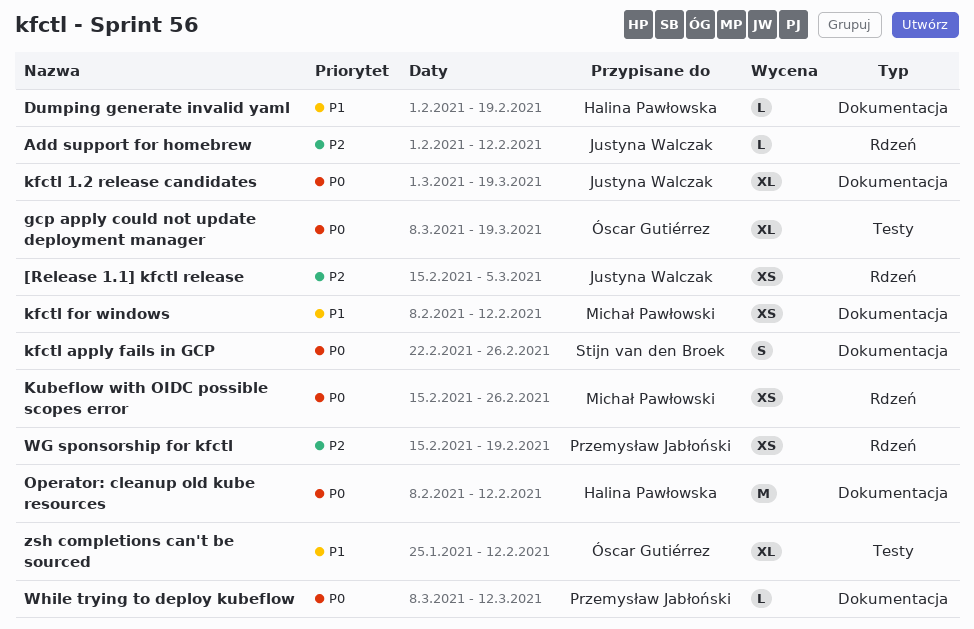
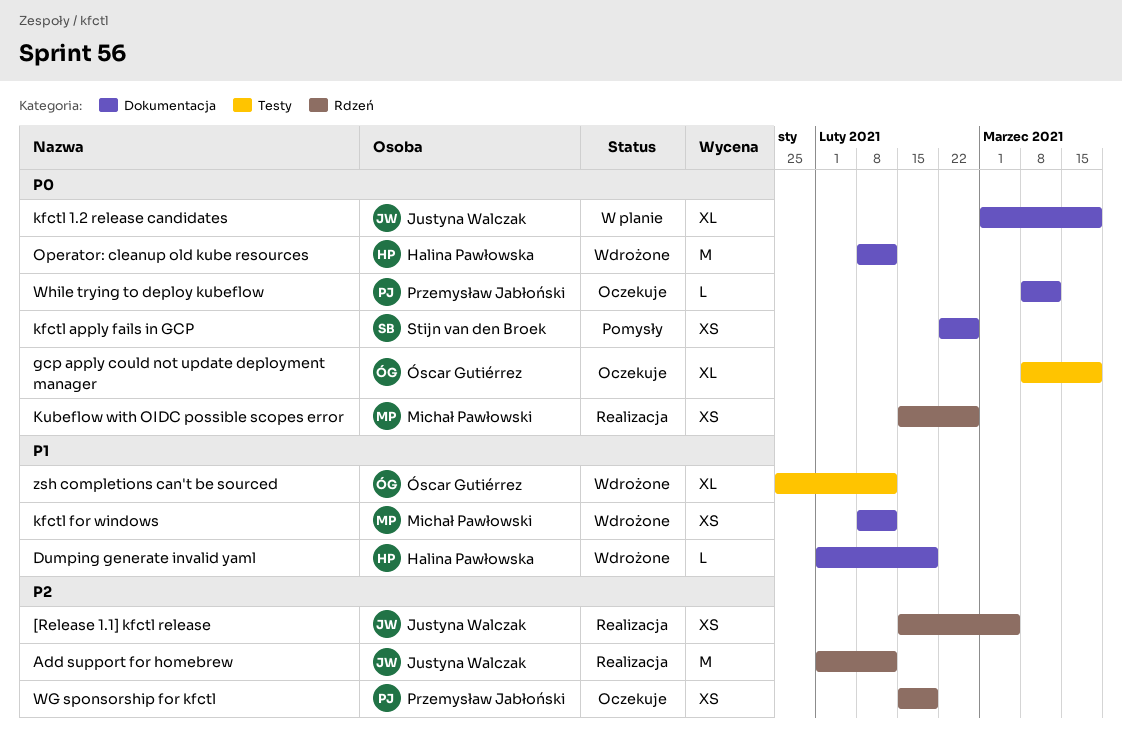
Add support for homebrew, estimate: L -> M
kfctl apply fails in GCP, estimate: S -> XS

